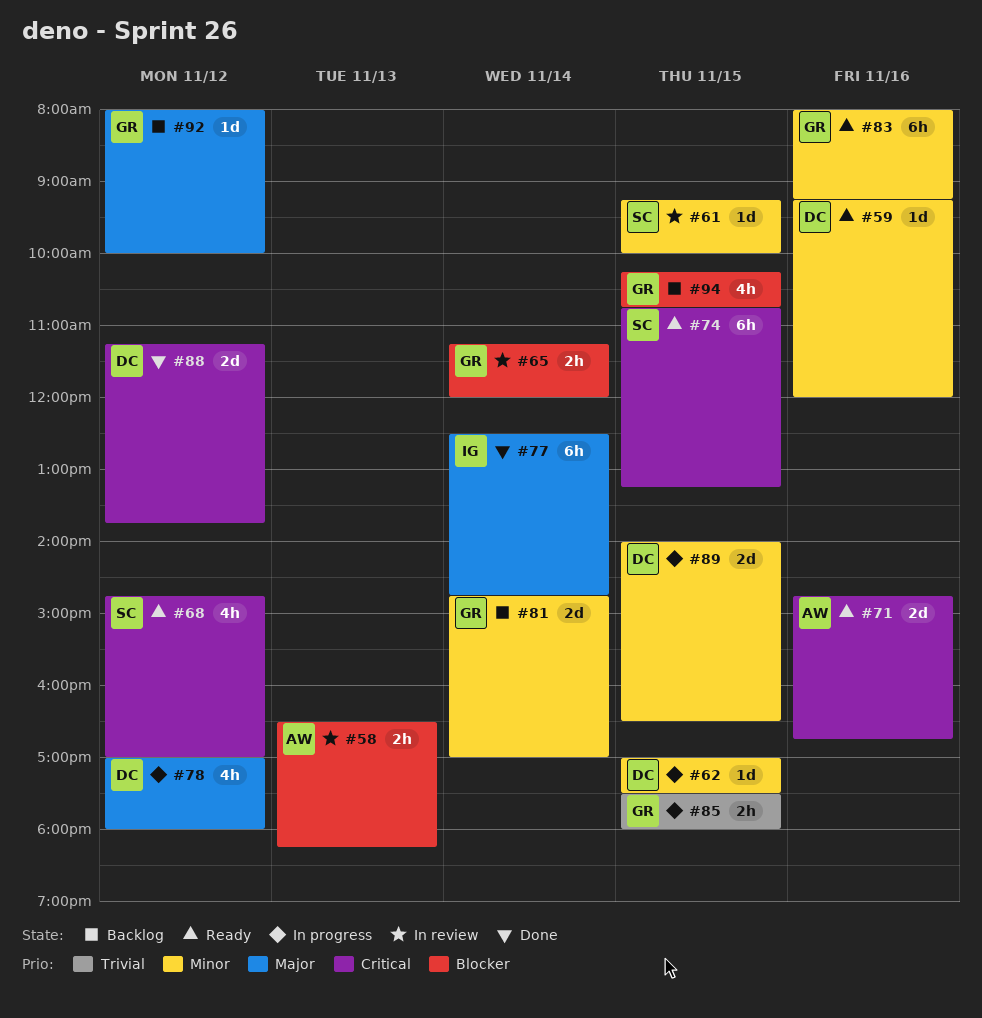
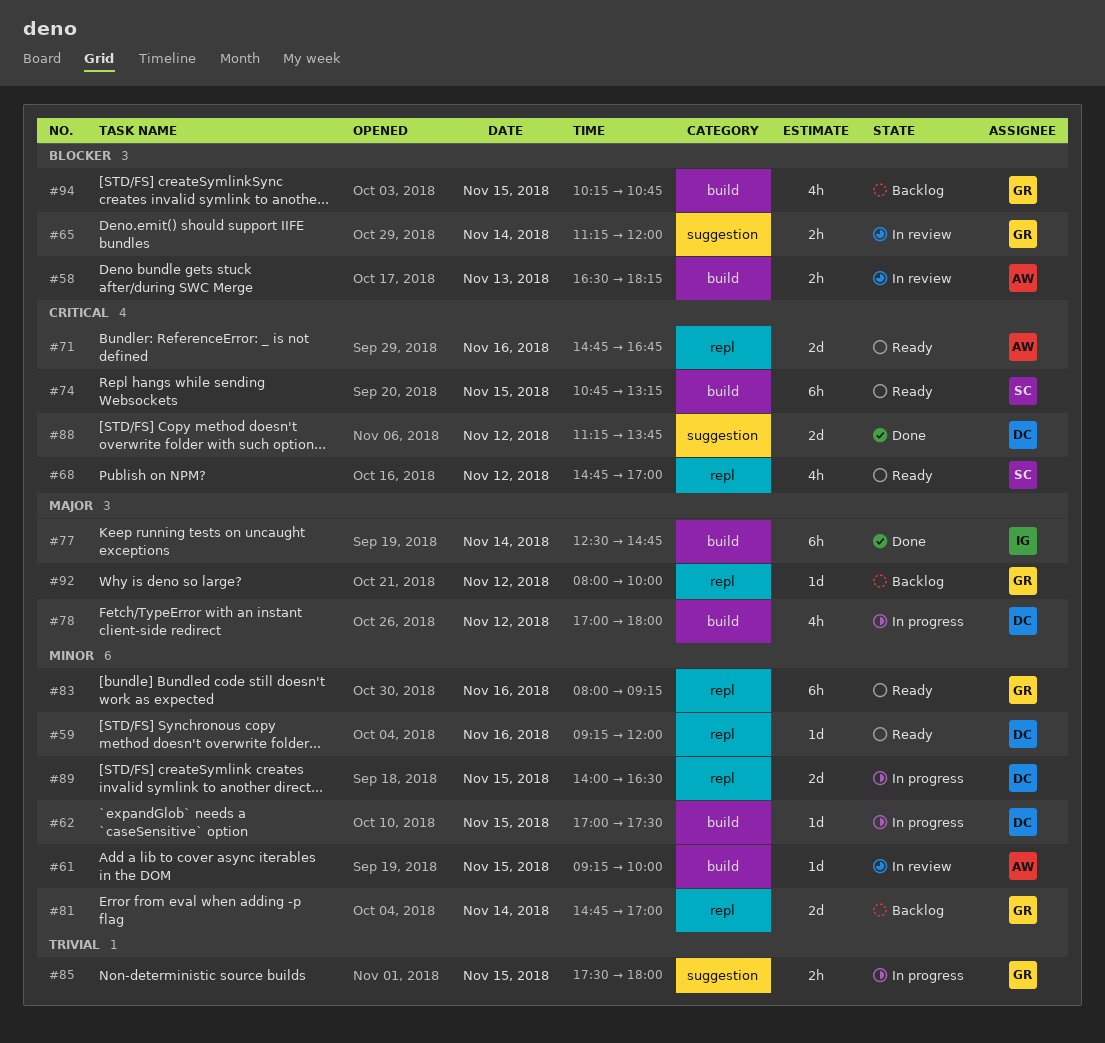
#61, owner: SC -> AW

